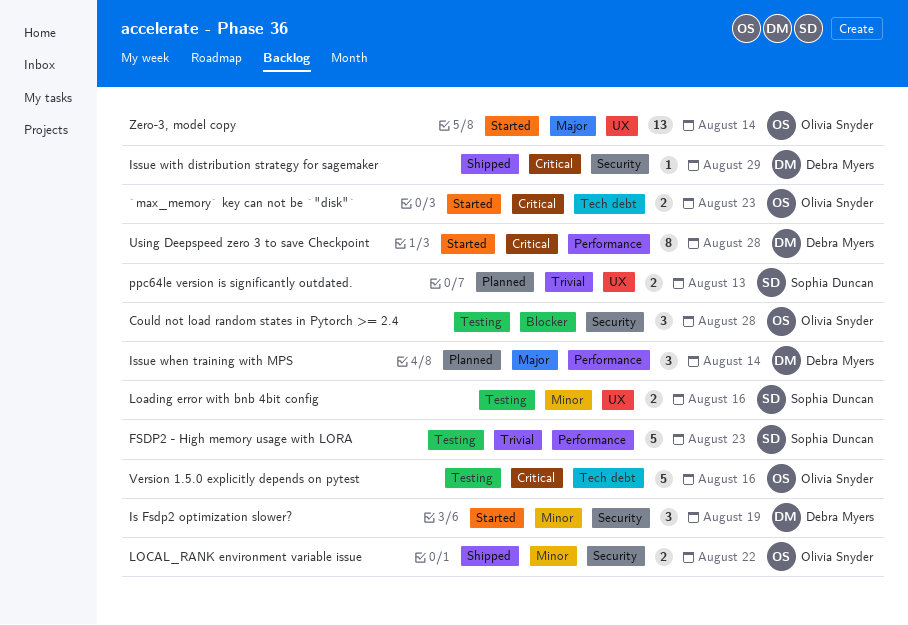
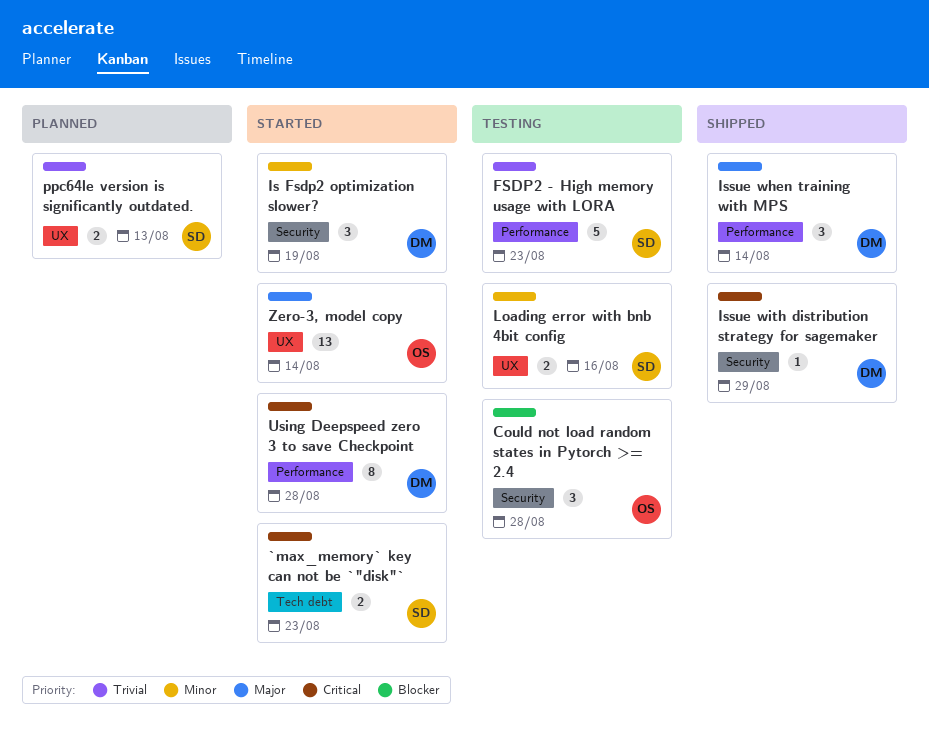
`max_memory` key can not be `"disk"`, owner: Olivia Snyder -> Sophia Duncan
Issue when training with MPS, status: Planned -> Shipped
LOCAL_RANK environment variable issue: present -> none
Version 1.5.0 explicitly depends on pytest: present -> none

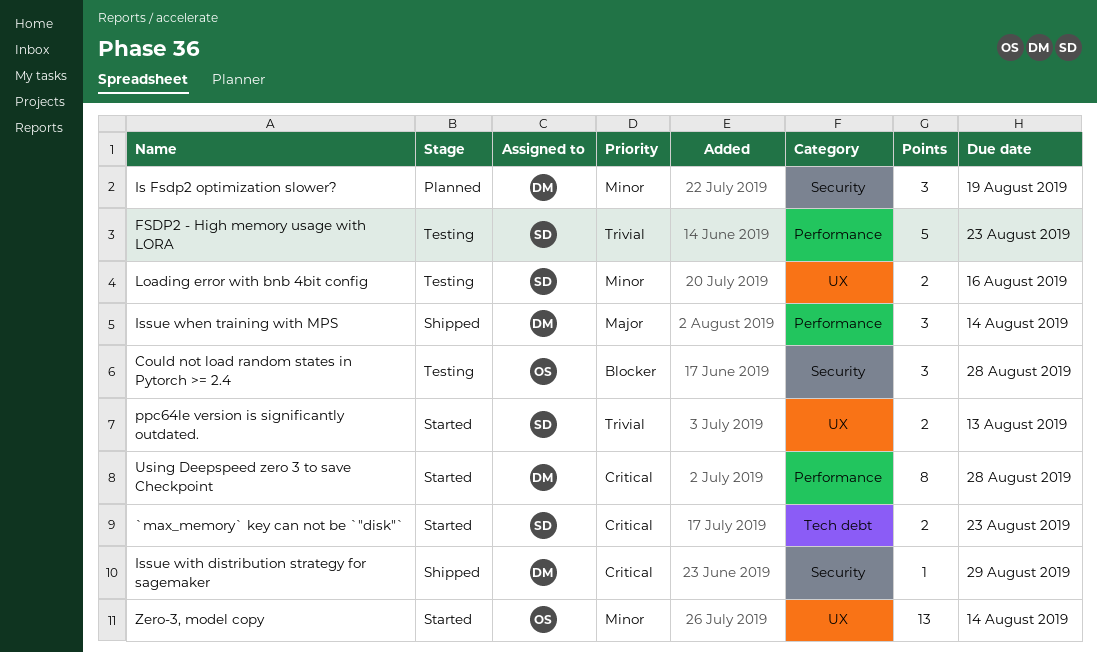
Is Fsdp2 optimization slower?, status: Started -> Planned
ppc64le version is significantly outdated., status: Planned -> Started
Zero-3, model copy, priority: Major -> Minor

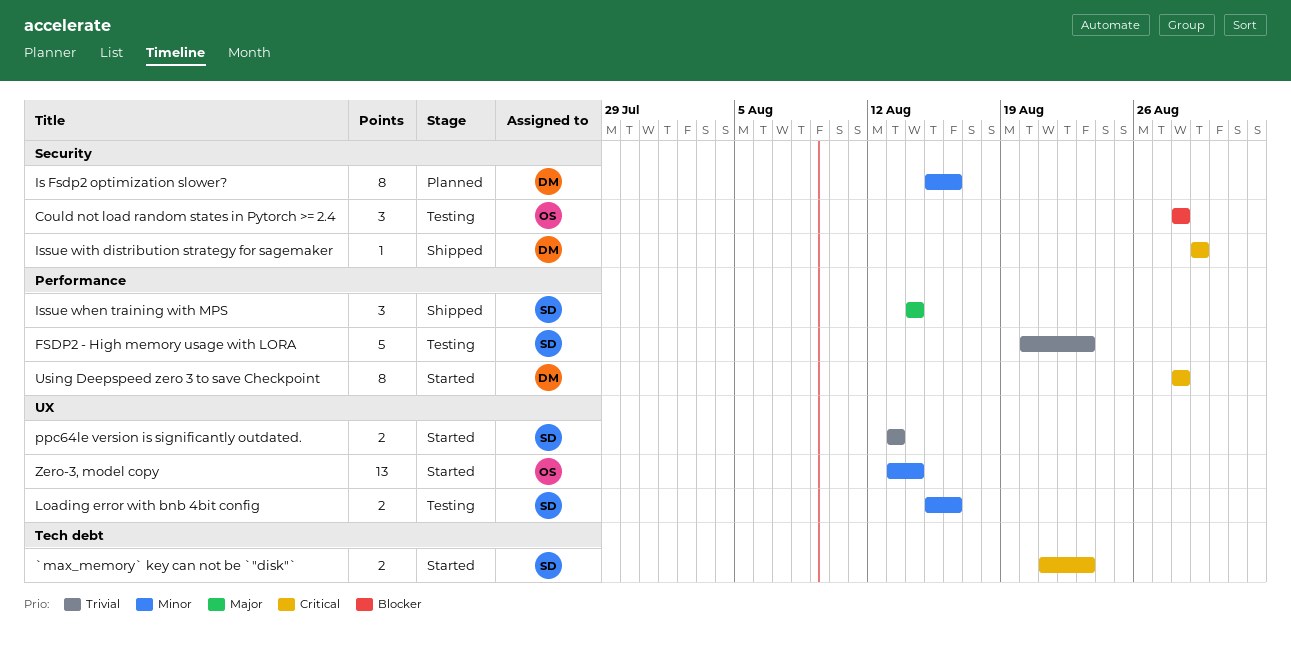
Is Fsdp2 optimization slower?, estimate: 3 -> 8
Is Fsdp2 optimization slower?, due: Aug 19 -> Aug 16
Issue when training with MPS, owner: DM -> SD

